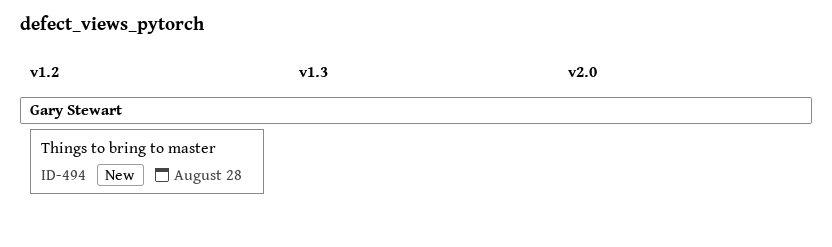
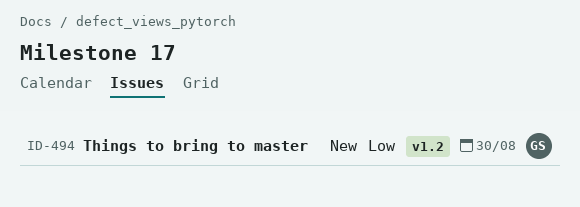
ID-494, due: Aug 28 -> Aug 30

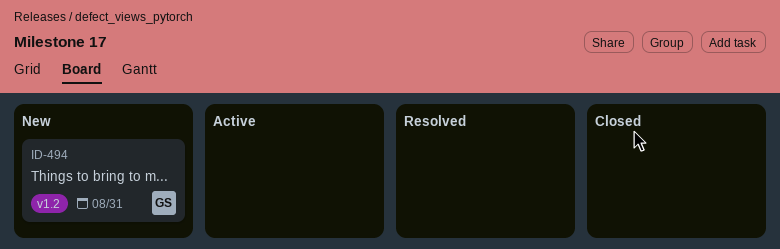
ID-494, due: Aug 30 -> Aug 31

